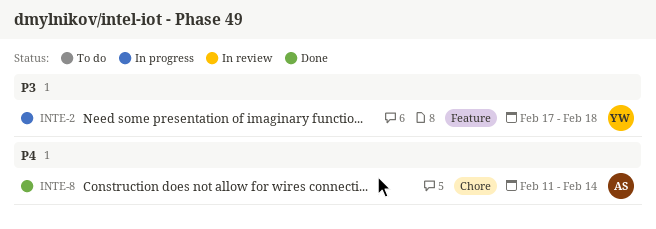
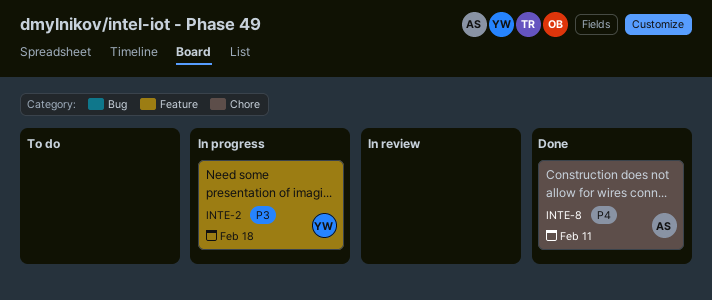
INTE-8, due: Feb 14 -> Feb 11

